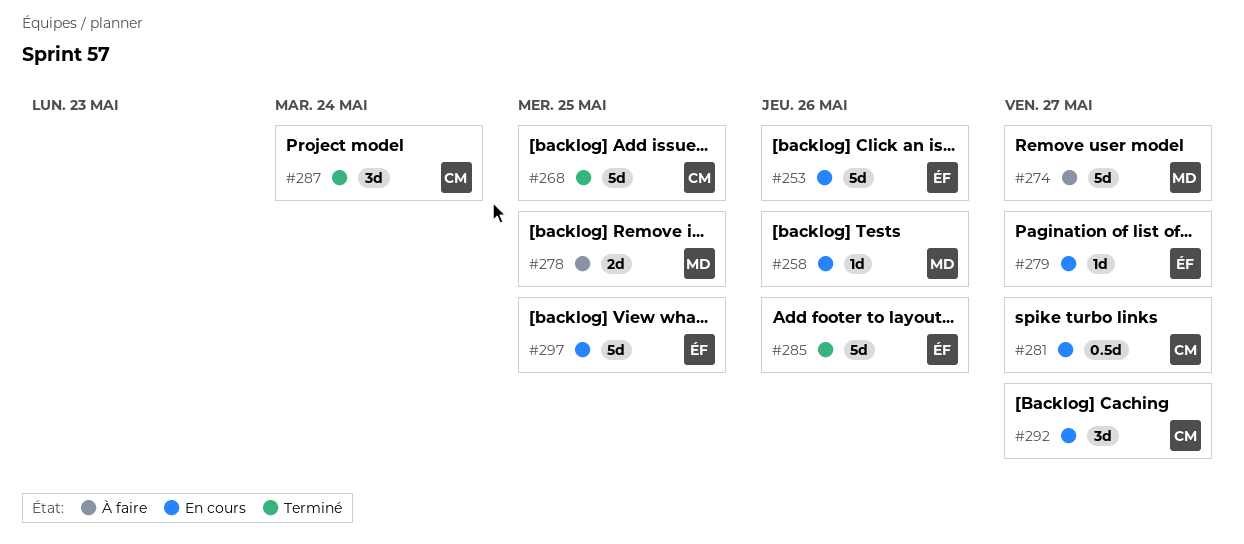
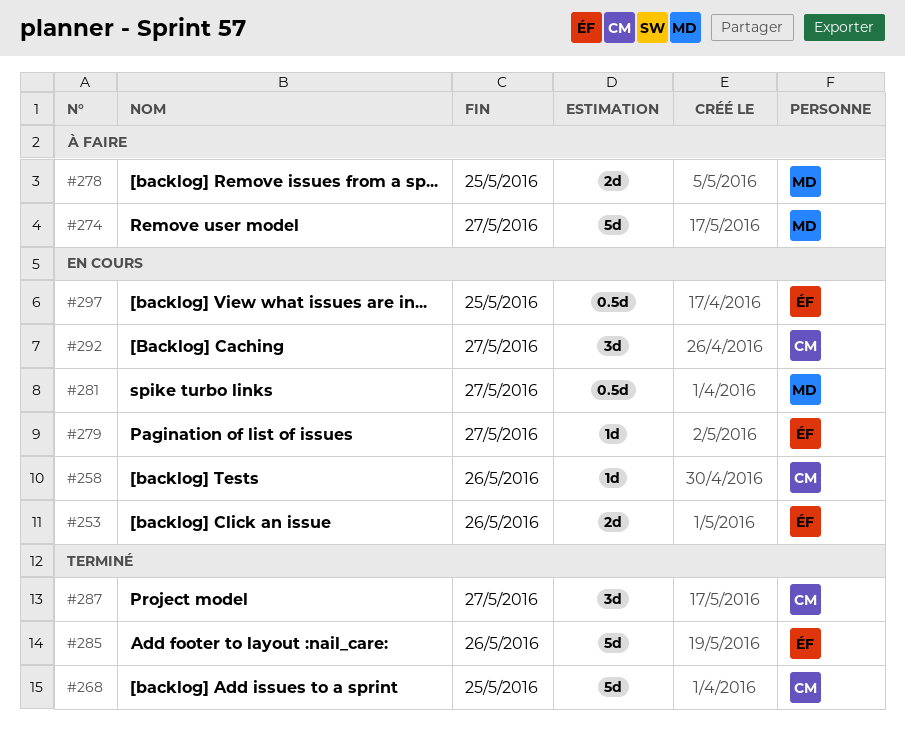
#253, estimate: 5d -> 2d
#258, owner: MD -> CM
#281, owner: CM -> MD
#287, due: May 24 -> May 27
#297, estimate: 5d -> 0.5d

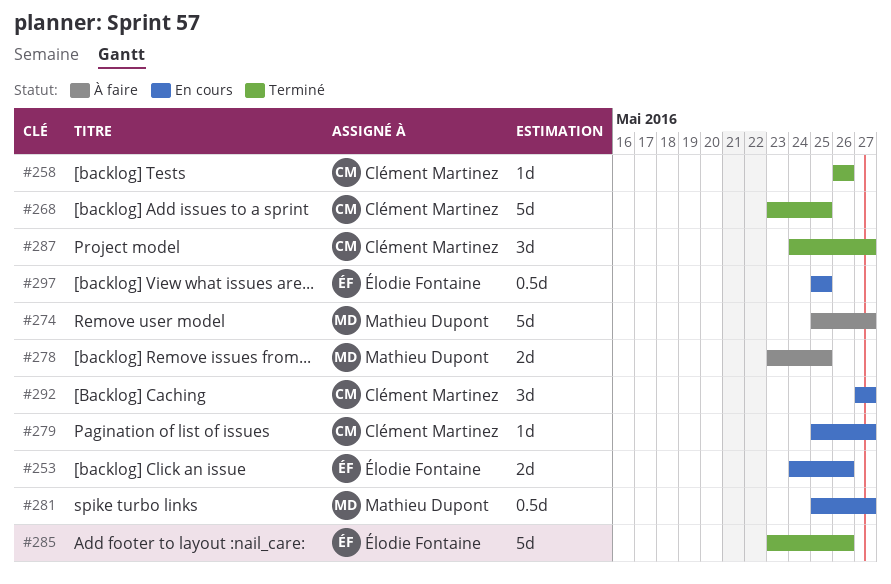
#258, status: En cours -> Terminé
#279, owner: Élodie Fontaine -> Clément Martinez

